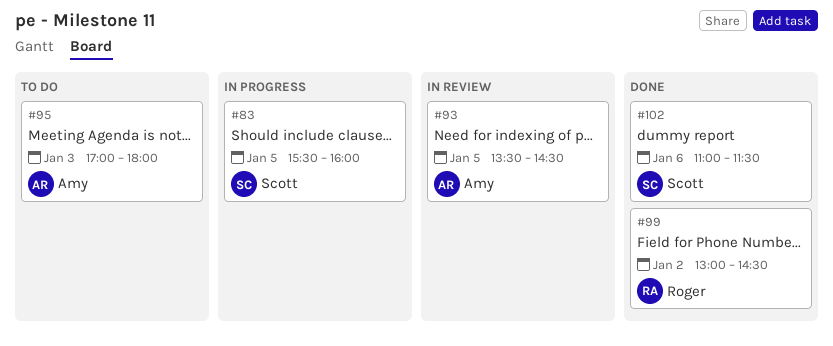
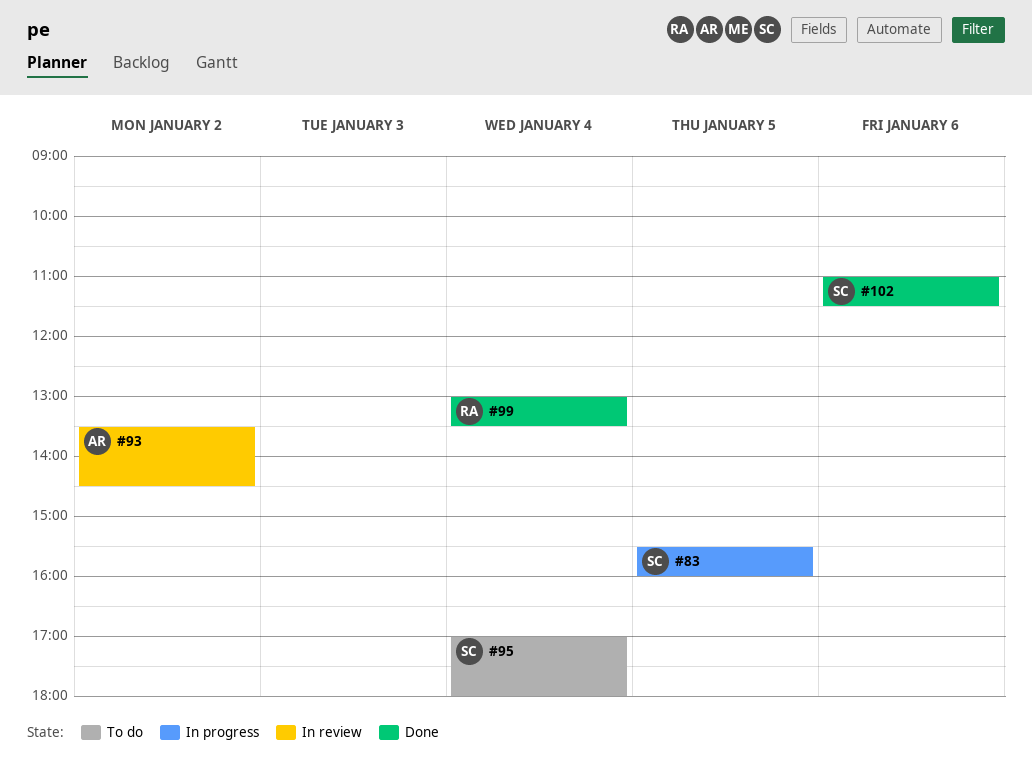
#93, day: Jan 5 -> Jan 2
#95, owner: Amy -> Scott
#95, day: Jan 3 -> Jan 4
#99, day: Jan 2 -> Jan 4
#99, ends: 14:30 -> 13:30

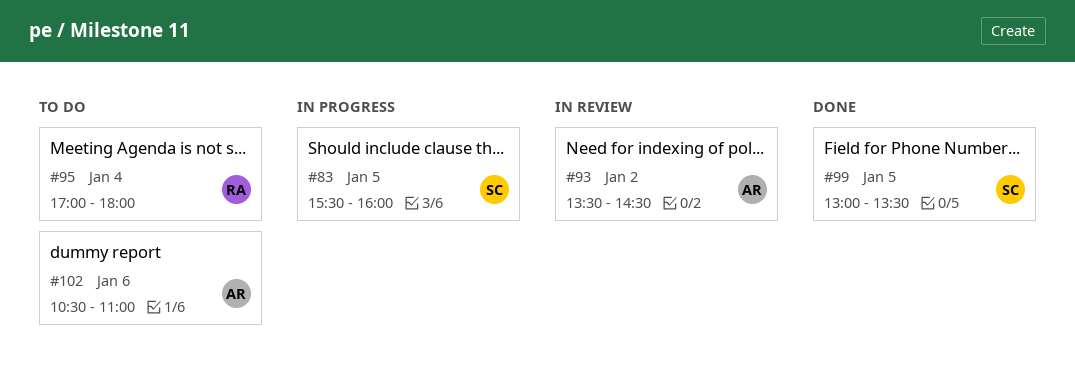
#95, owner: SC -> RA
#99, owner: RA -> SC
#99, day: Jan 4 -> Jan 5
#102, status: Done -> To do
#102, owner: SC -> AR
#102, begins: 11:00 -> 10:30
#102, ends: 11:30 -> 11:00

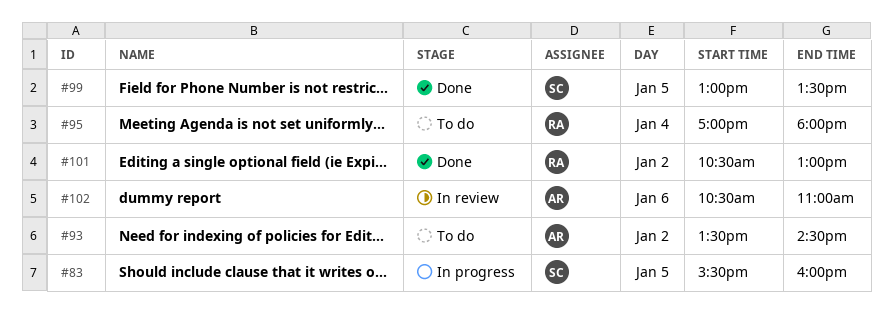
#93, status: In review -> To do
#101: none -> present
#102, status: To do -> In review

